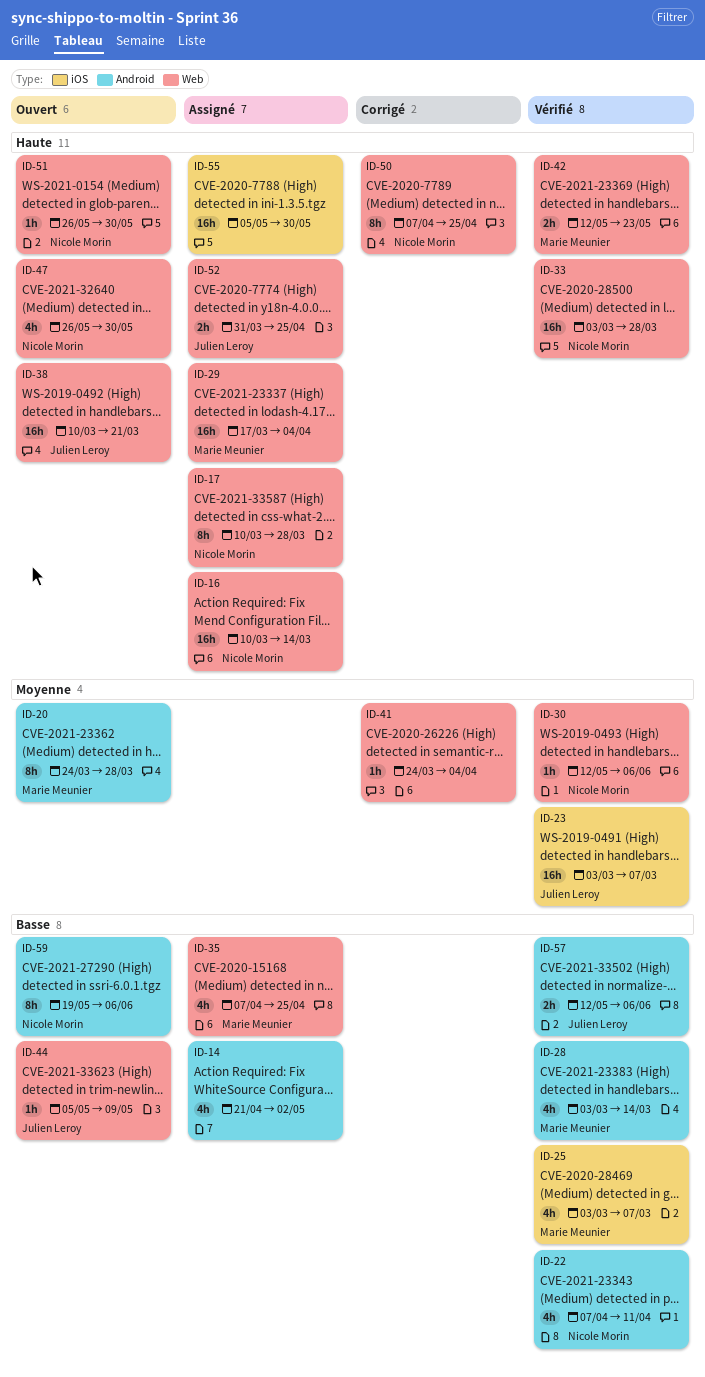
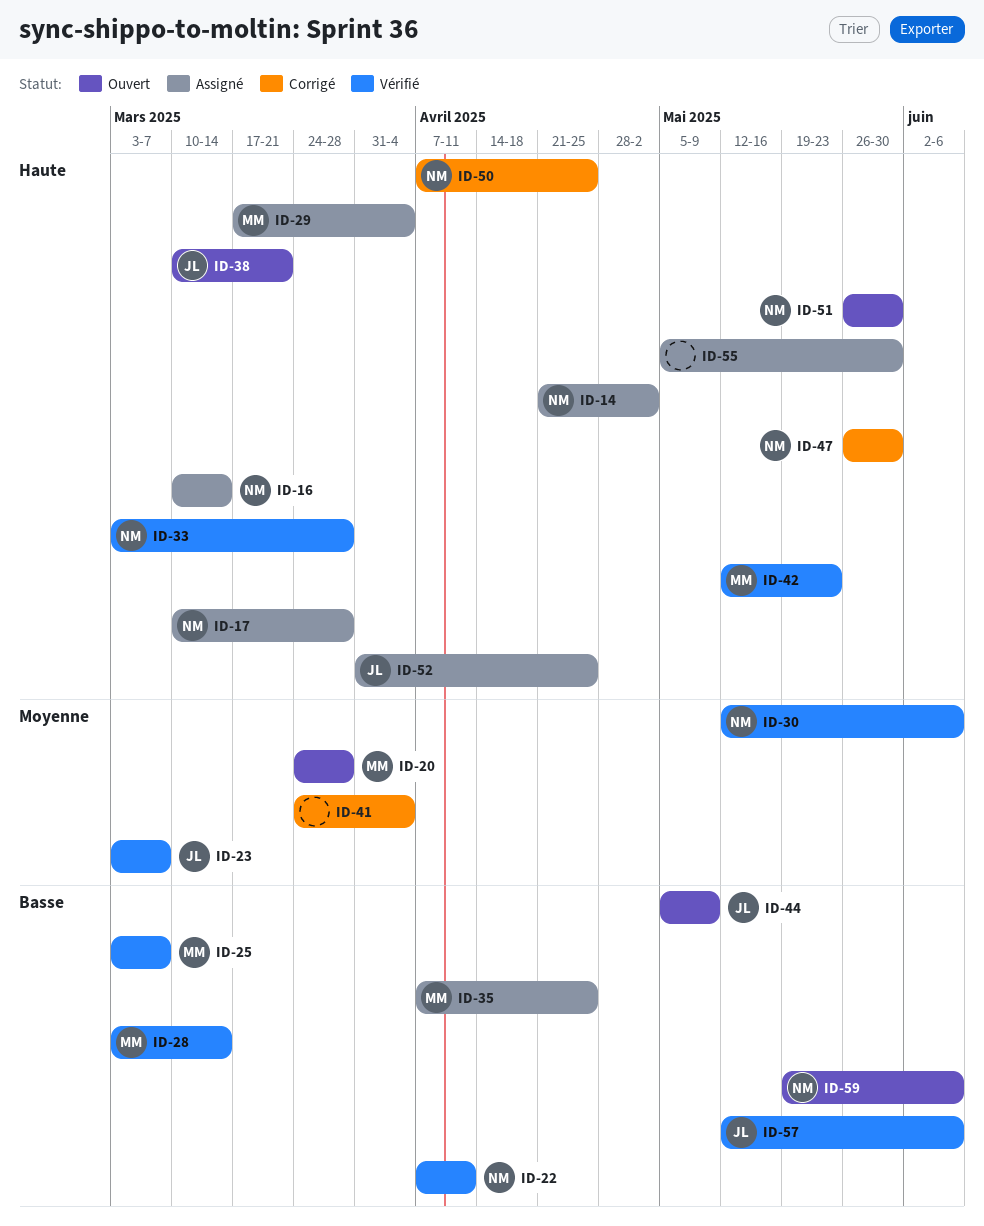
ID-14, owner: none -> Nicole Morin
ID-14, priority: Basse -> Haute
ID-47, status: Ouvert -> Corrigé

